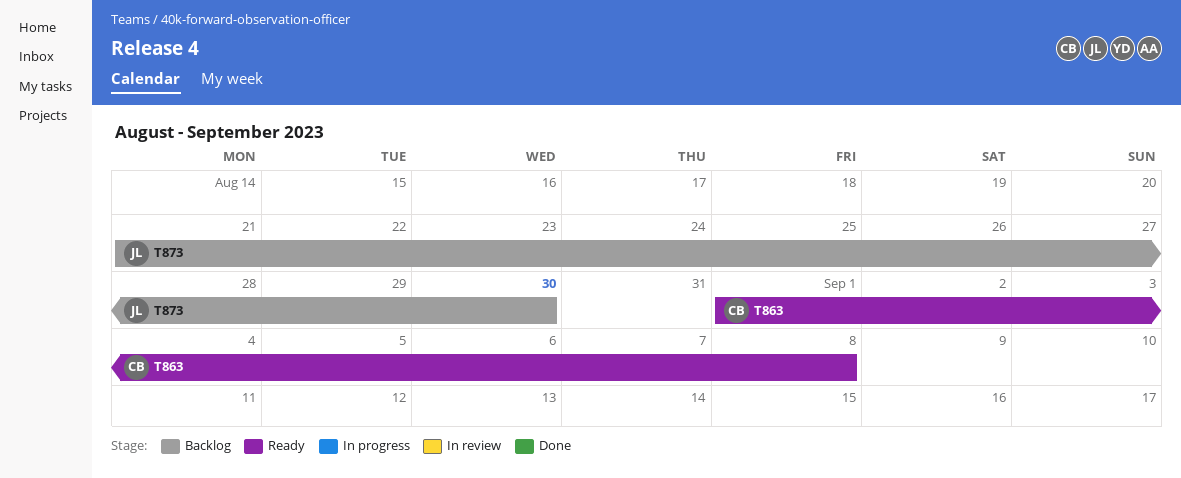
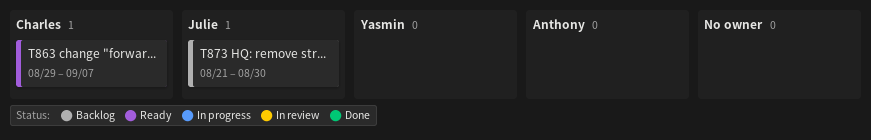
T863, start: Sep 1 -> Aug 29
T863, due: Sep 8 -> Sep 7

